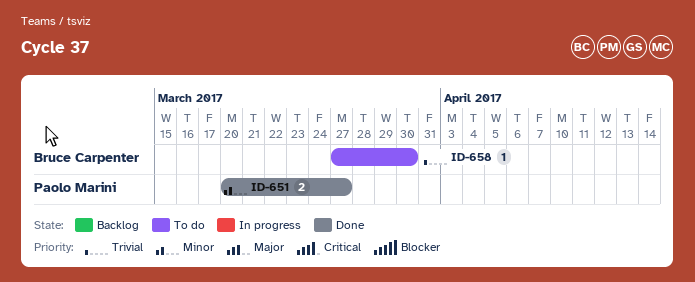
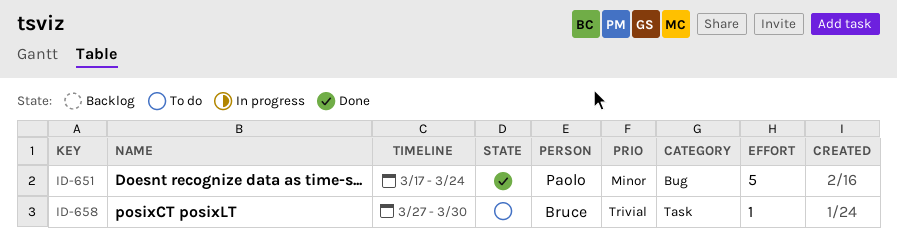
ID-651, estimate: 2 -> 5
ID-651, start: Mar 20 -> Mar 17
ID-651, due: Mar 27 -> Mar 24

